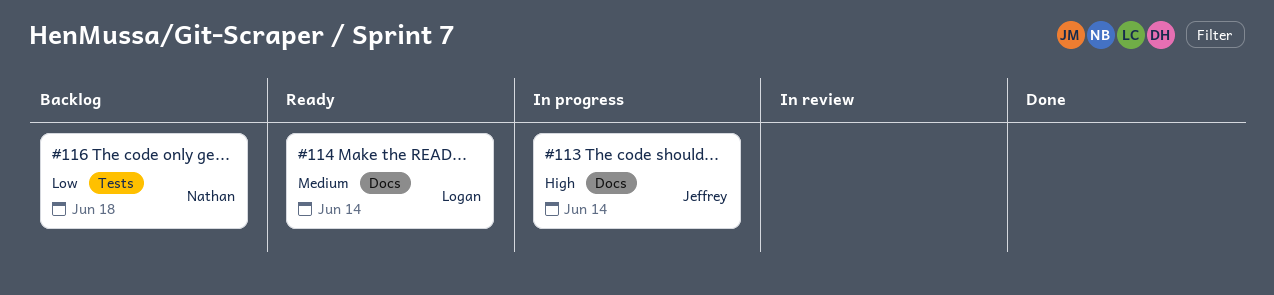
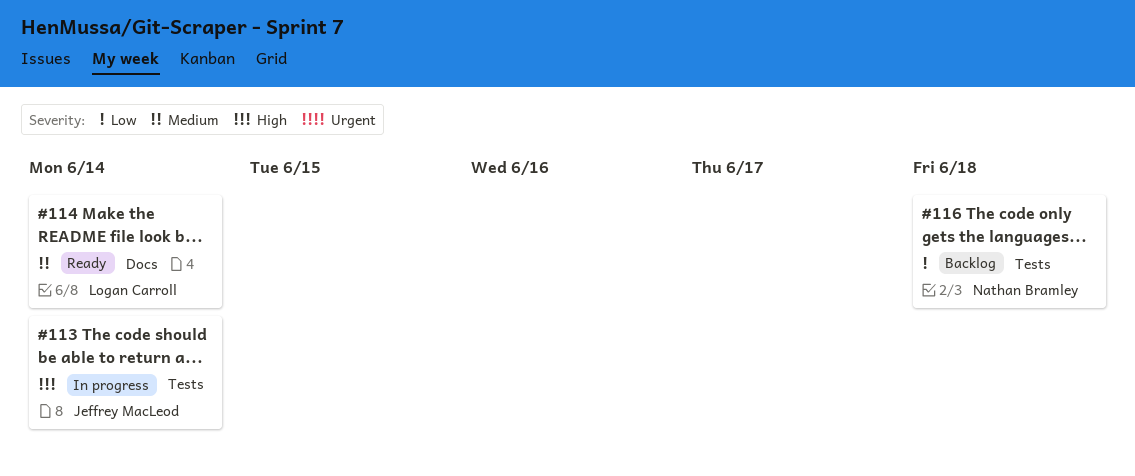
#113, label: Docs -> Tests

